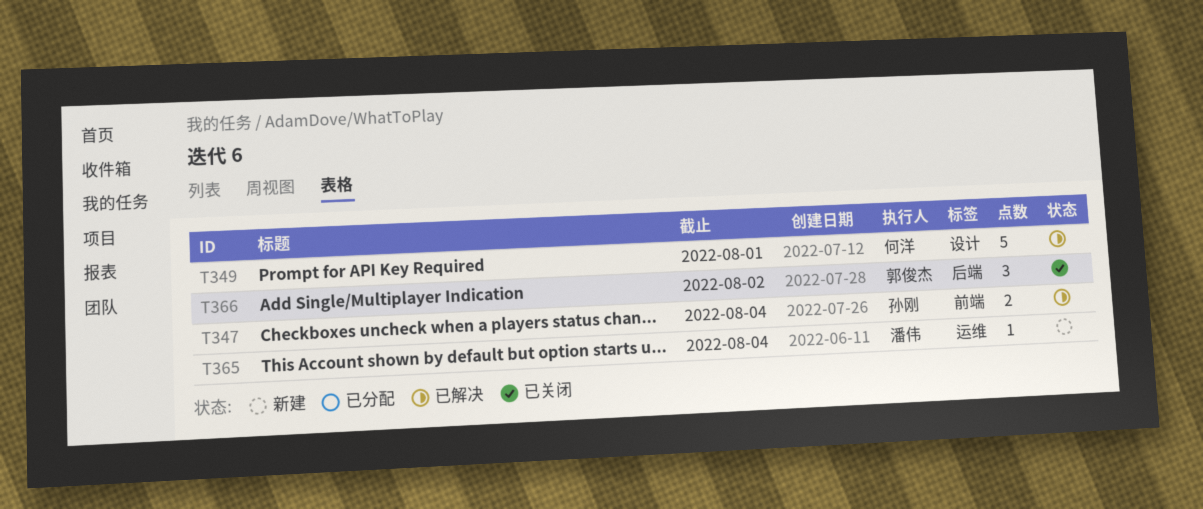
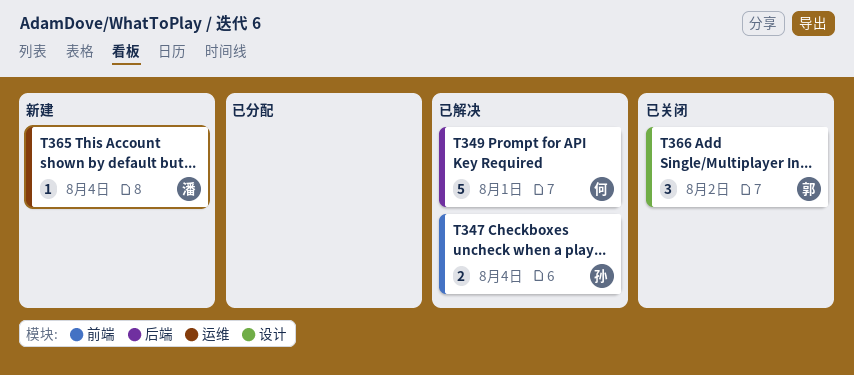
T349, label: 设计 -> 后端
T366, label: 后端 -> 设计

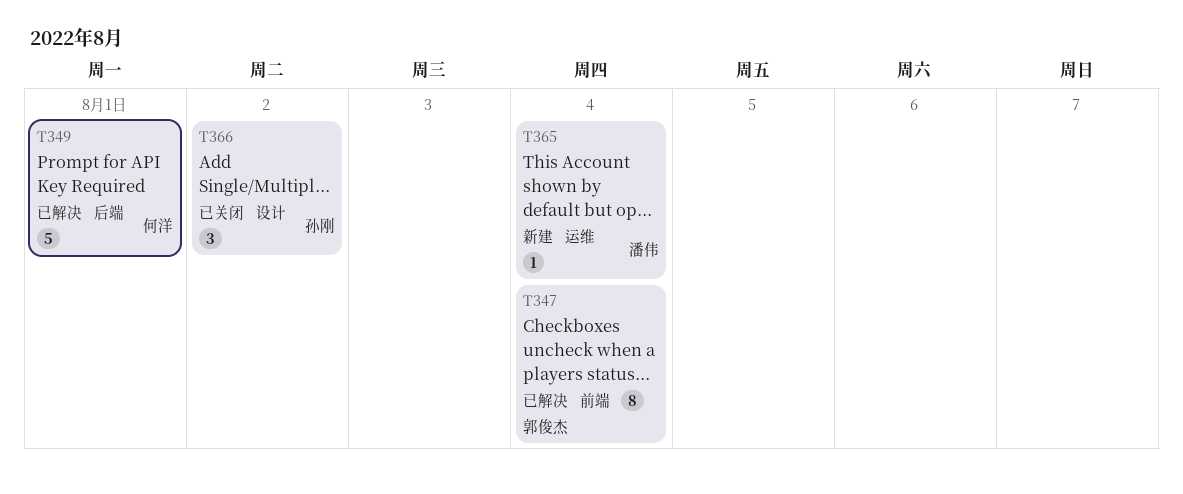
T347, owner: 孙刚 -> 郭俊杰
T347, estimate: 2 -> 8
T366, owner: 郭俊杰 -> 孙刚

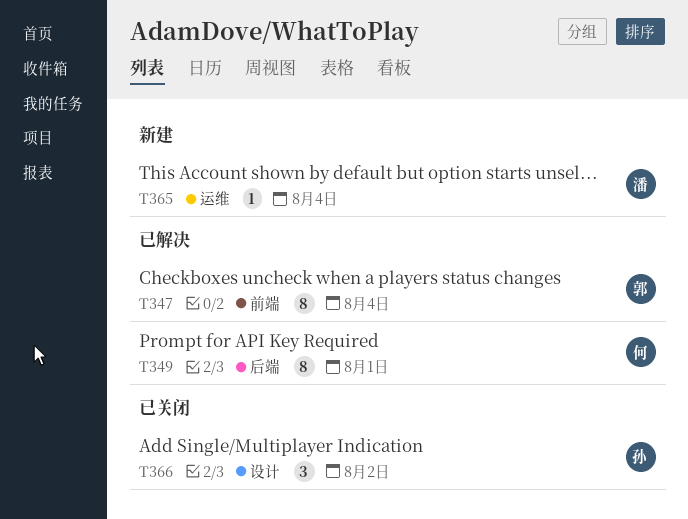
T349, estimate: 5 -> 8

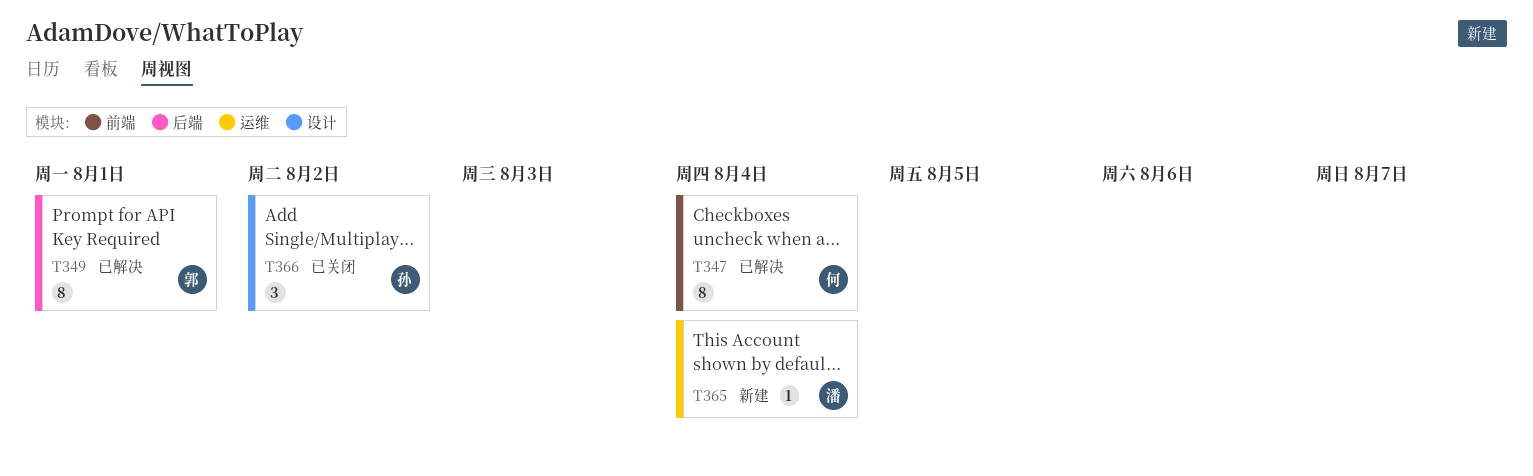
T347, owner: 郭 -> 何
T349, owner: 何 -> 郭

